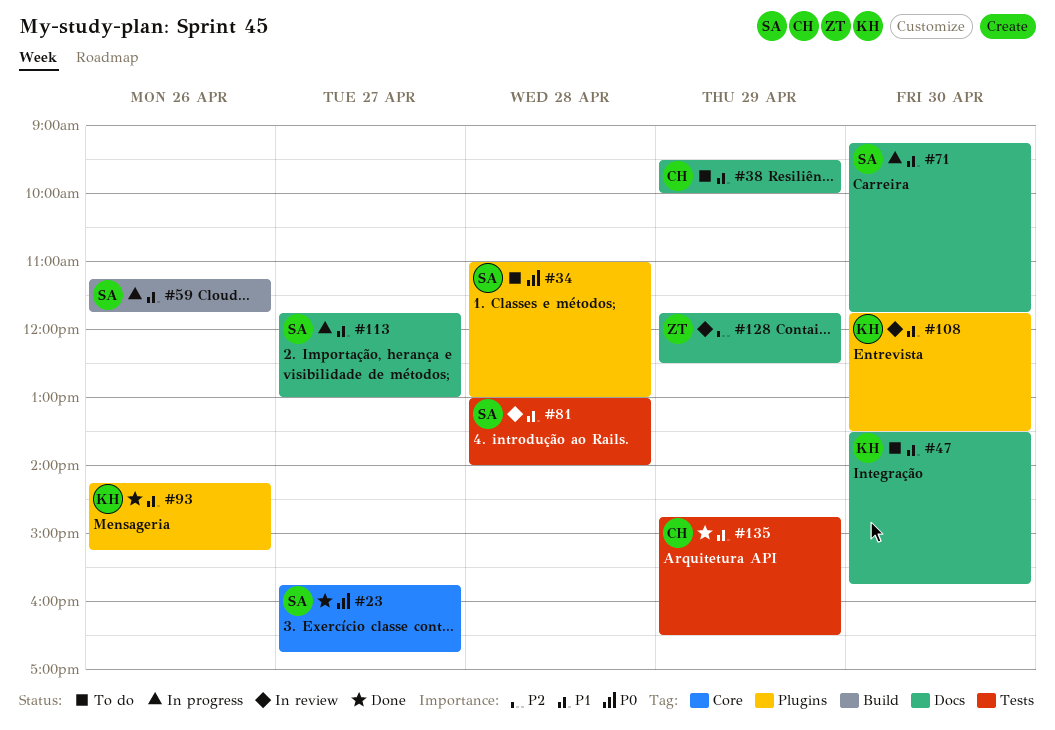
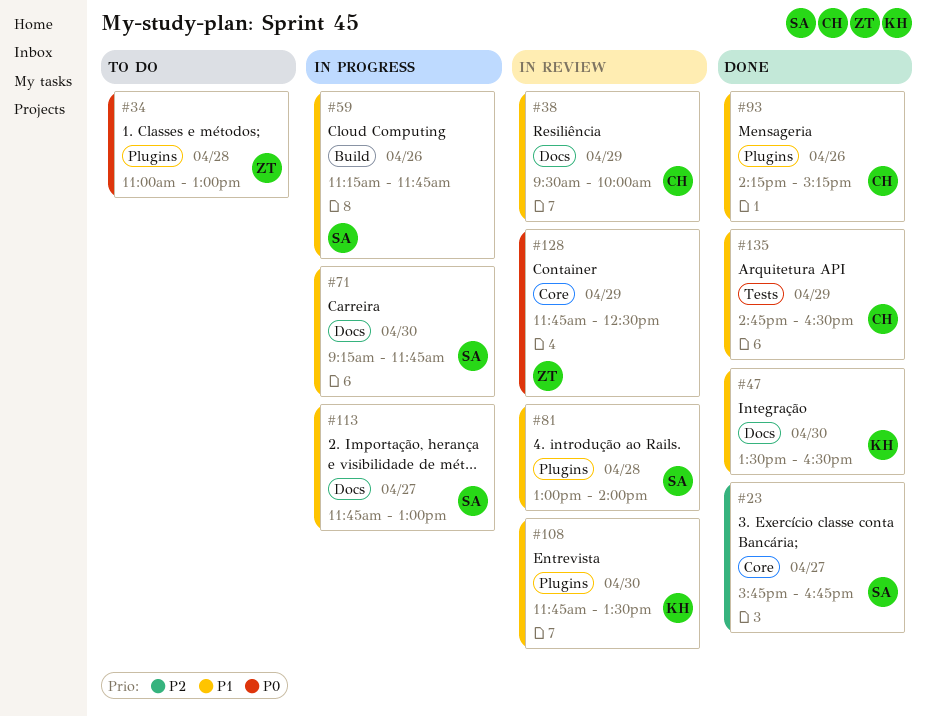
#23, priority: P0 -> P2
#34, owner: SA -> ZT
#38, status: To do -> In review
#47, status: To do -> Done
#47, ends: 15:45 -> 16:30
#81, label: Tests -> Plugins
#93, owner: KH -> CH
#128, priority: P2 -> P0
#128, label: Docs -> Core

